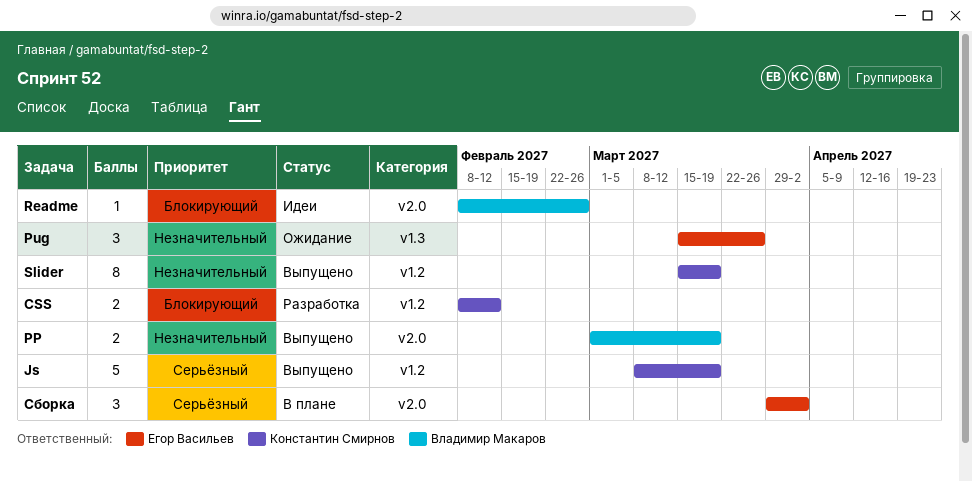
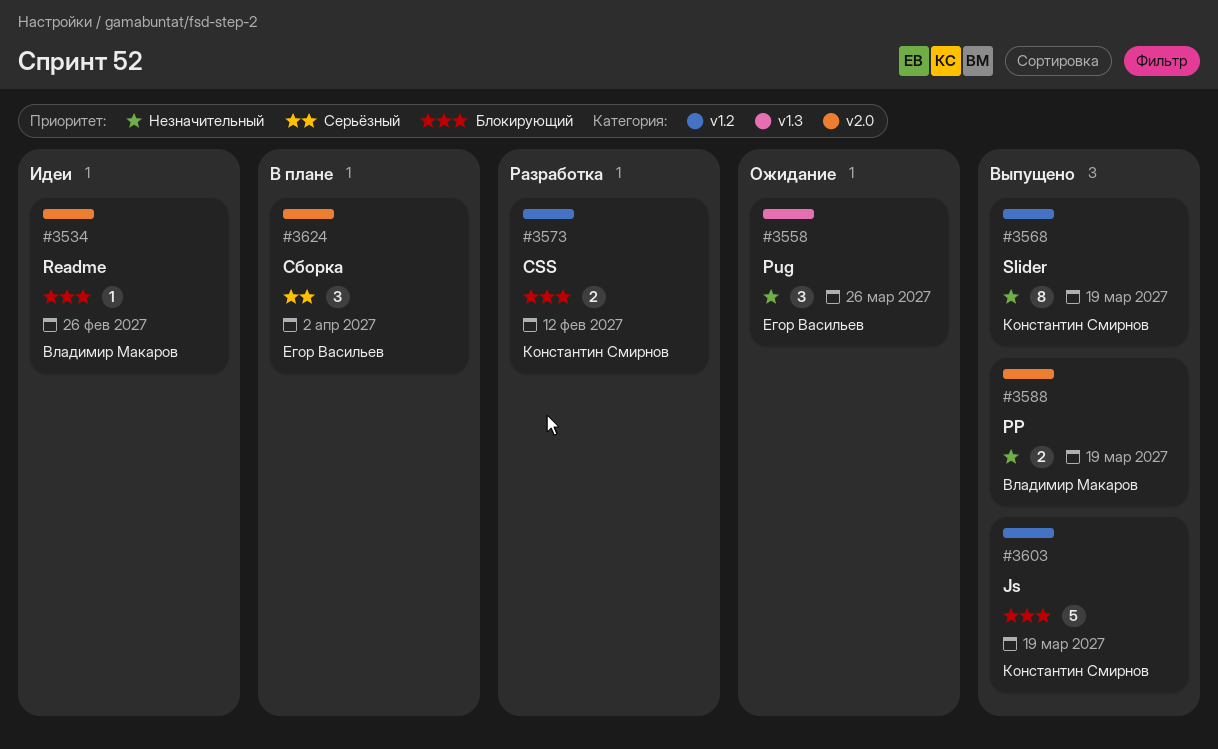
Js, priority: Серьёзный -> Блокирующий

